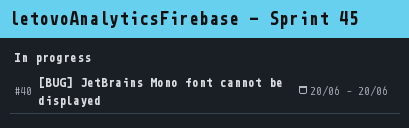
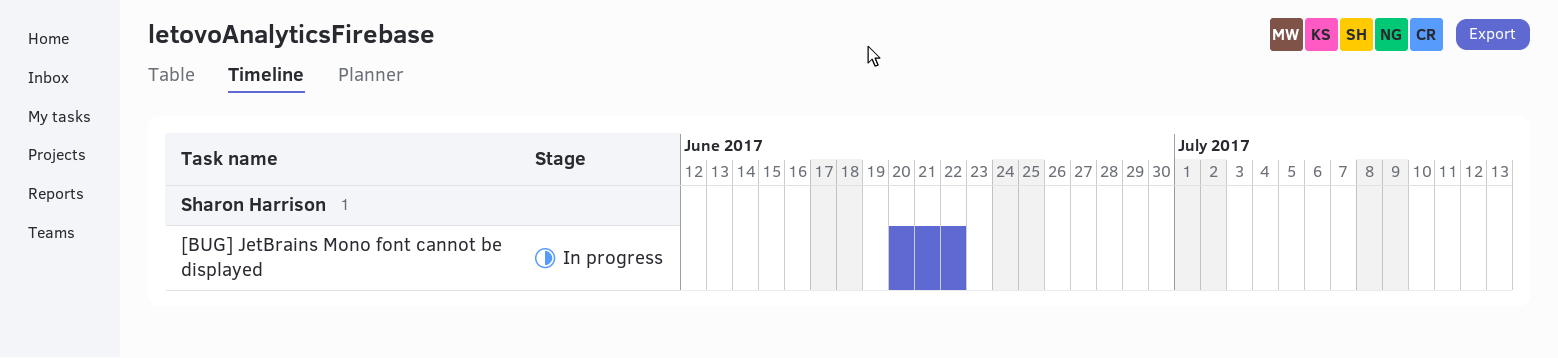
[BUG] JetBrains Mono font cannot be displayed, due: Jun 20 -> Jun 22

